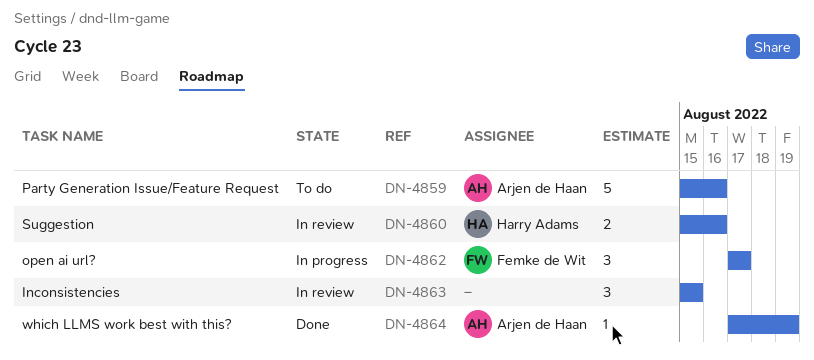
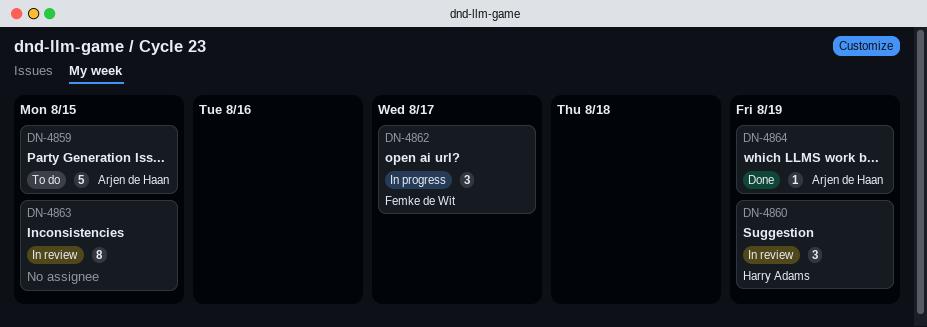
DN-4859, due: Aug 16 -> Aug 15
DN-4860, estimate: 2 -> 3
DN-4860, due: Aug 16 -> Aug 19
DN-4863, estimate: 3 -> 8

